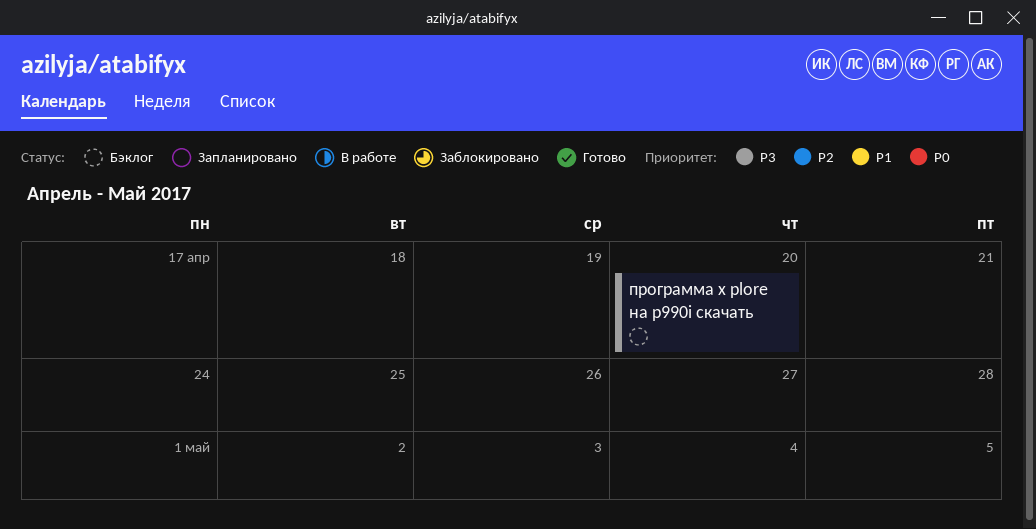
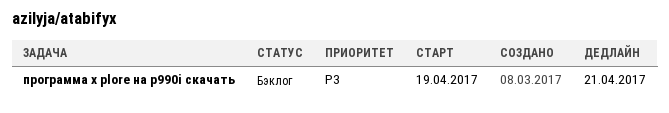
программа x plore на p990i скачать, due: Apr 20 -> Apr 21

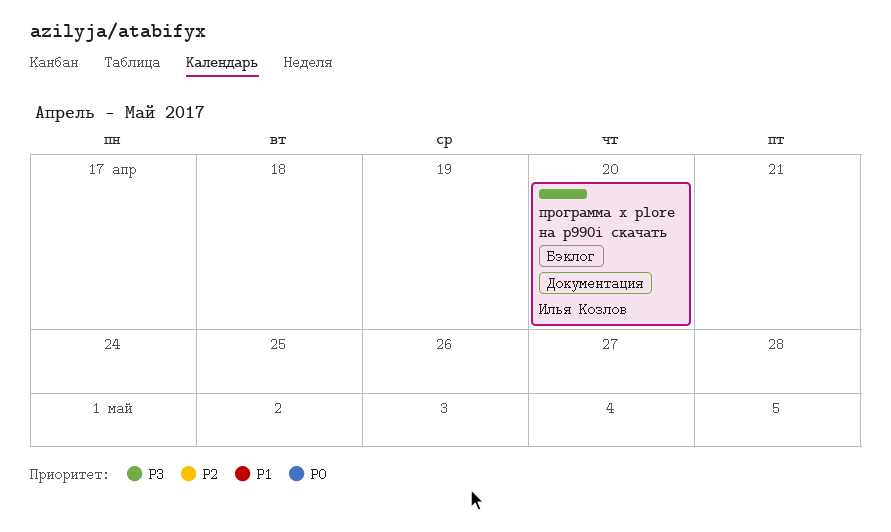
программа x plore на p990i скачать, due: Apr 21 -> Apr 20

